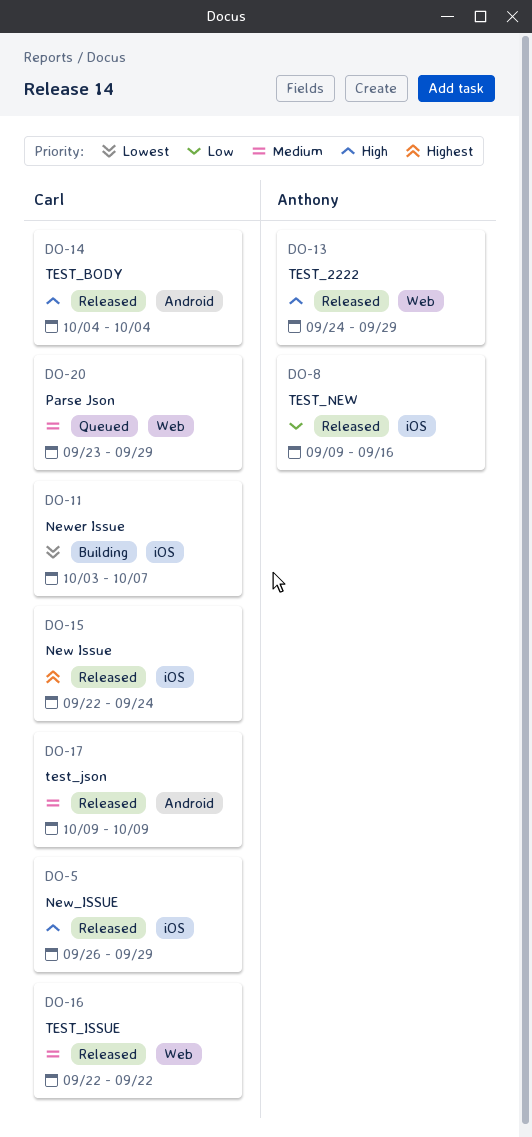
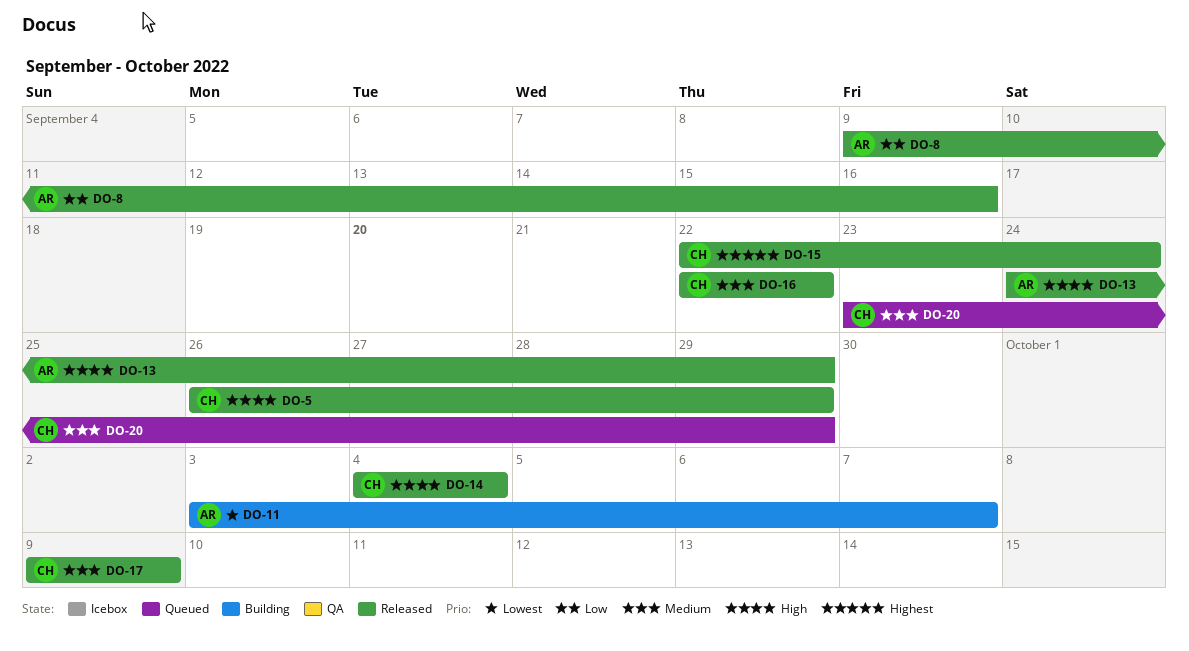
DO-11, owner: Carl -> Anthony

